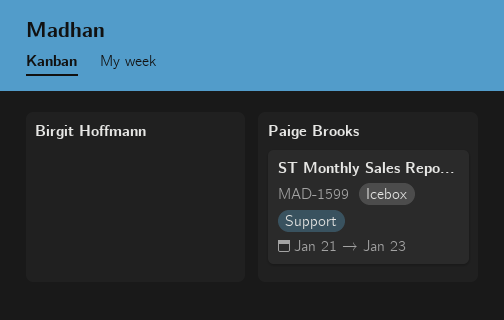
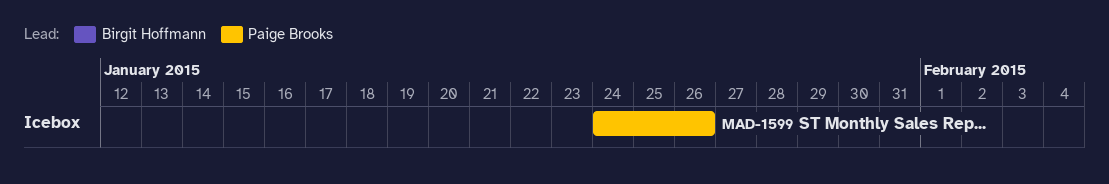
MAD-1599, start: Jan 21 -> Jan 24
MAD-1599, due: Jan 23 -> Jan 26

